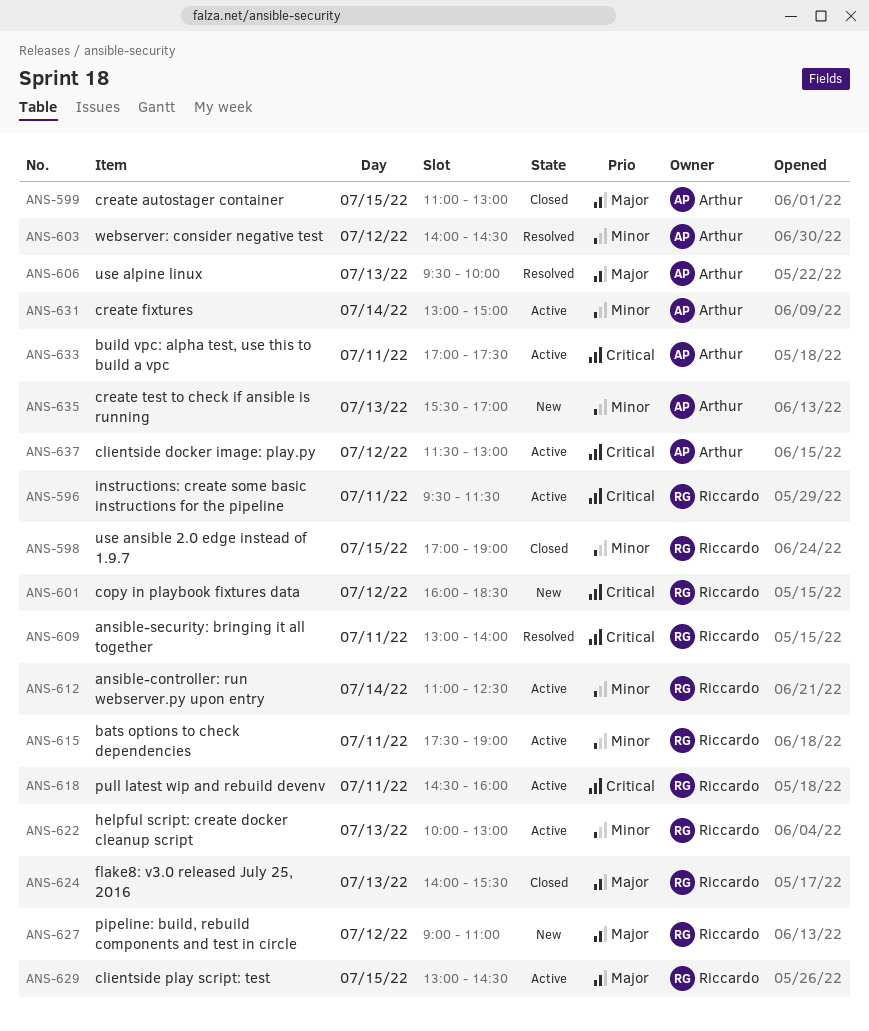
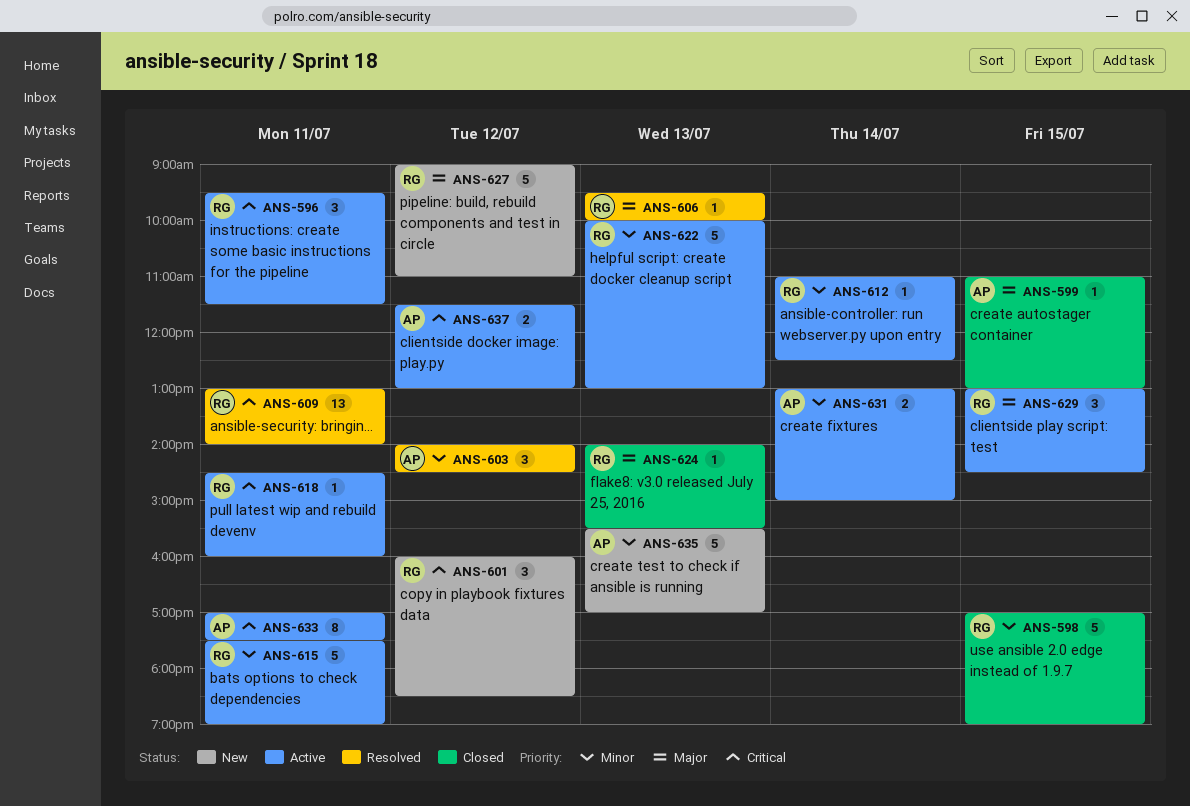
ANS-606, owner: Arthur -> Riccardo

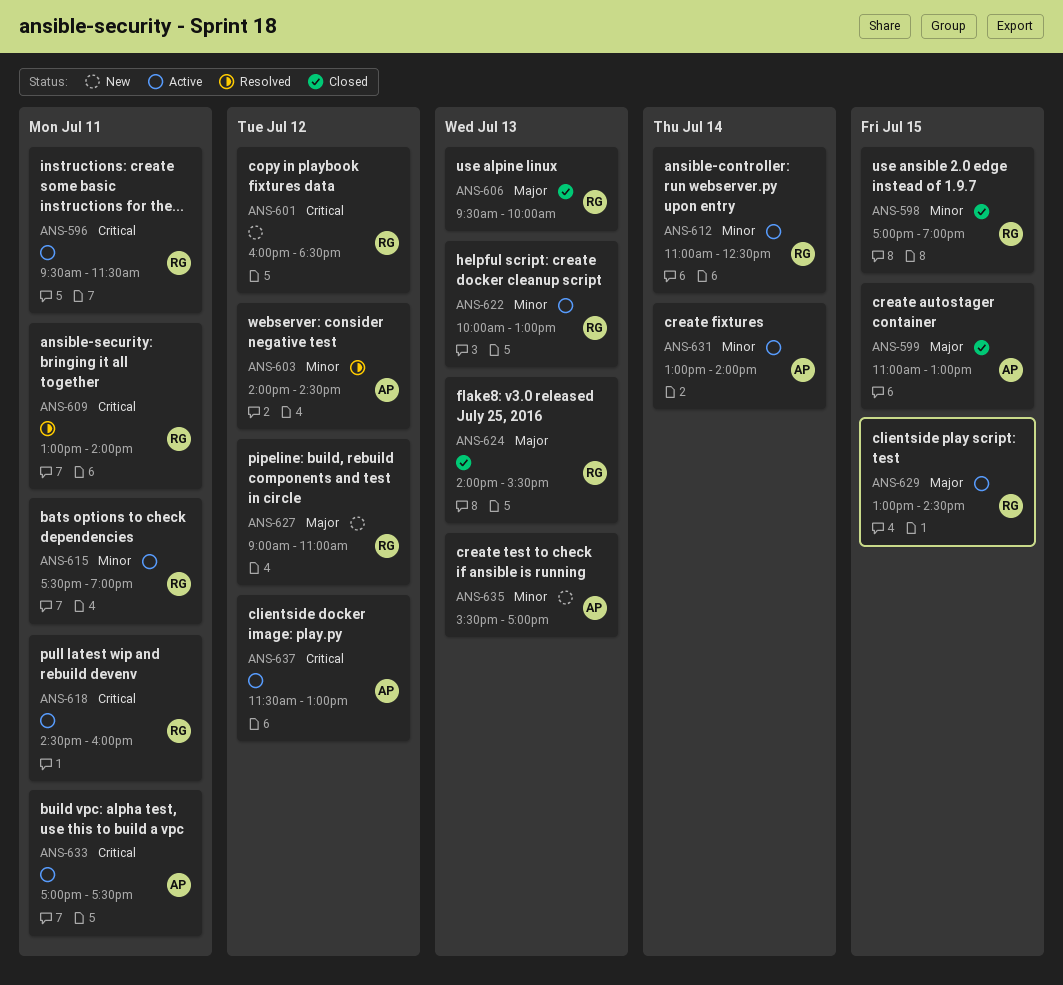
ANS-606, status: Resolved -> Closed
ANS-631, ends: 15:00 -> 14:00

